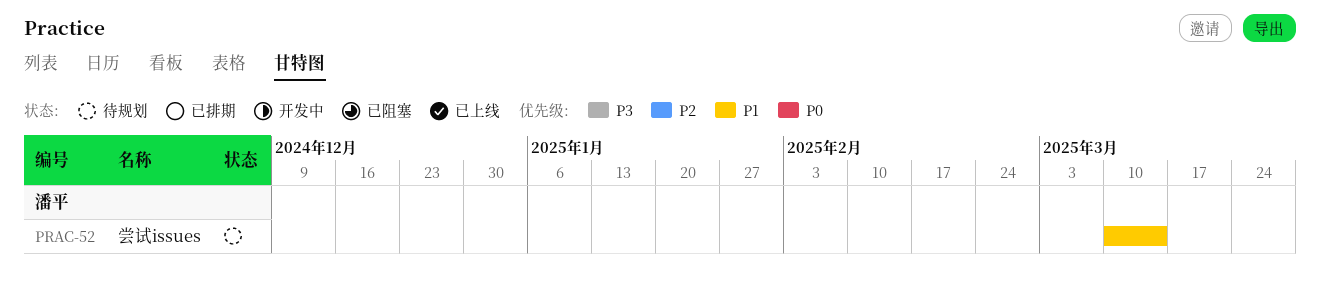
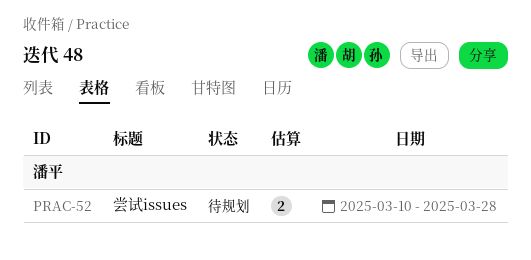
PRAC-52, due: Mar 14 -> Mar 28

